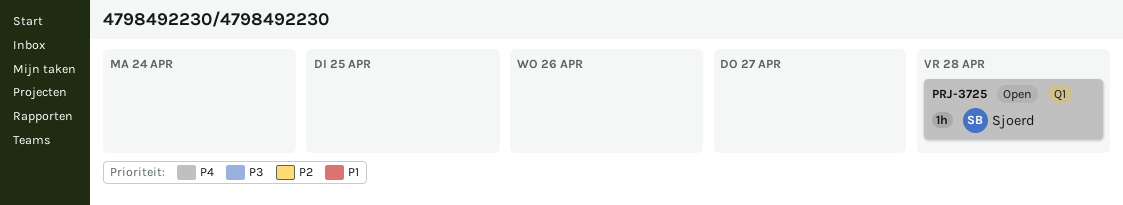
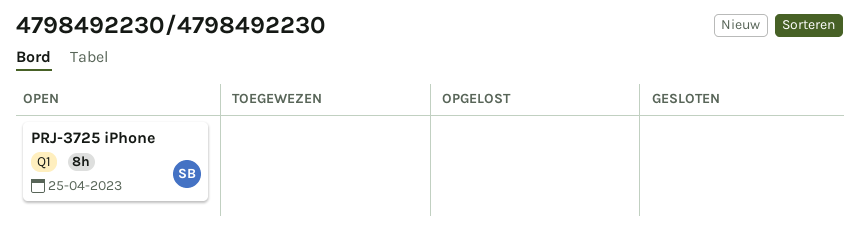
PRJ-3725, estimate: 1h -> 8h
PRJ-3725, due: Apr 28 -> Apr 25

